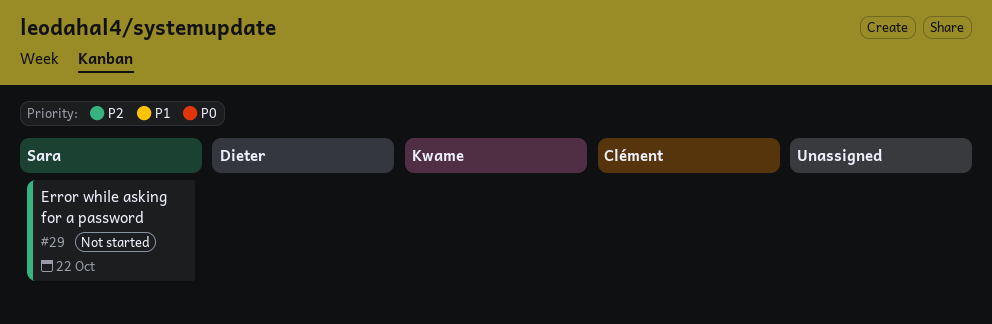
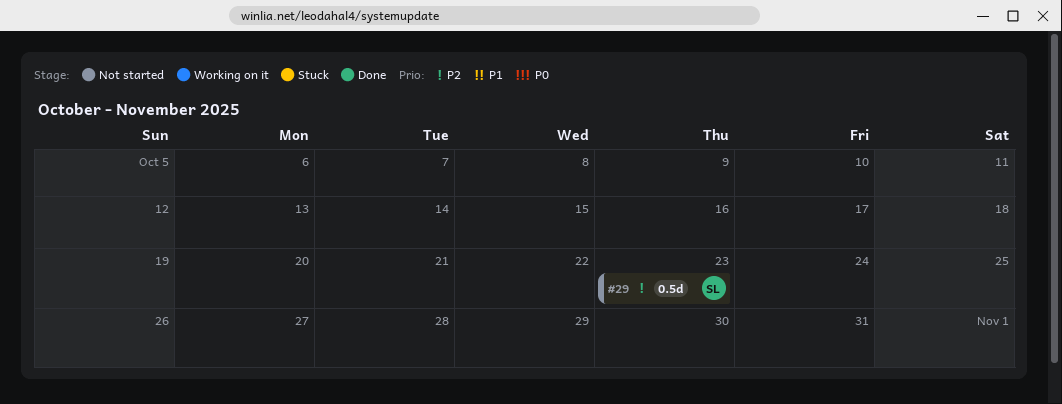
#29, due: Oct 22 -> Oct 23

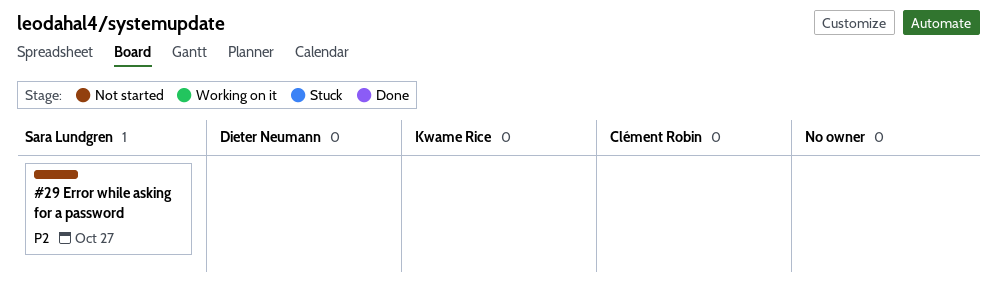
#29, due: Oct 23 -> Oct 27

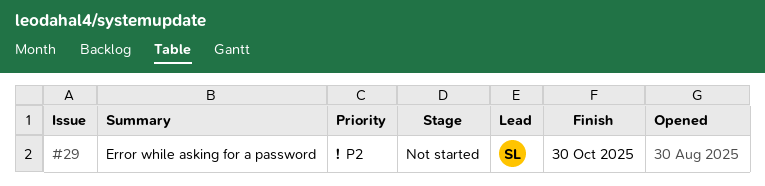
#29, due: Oct 27 -> Oct 30

